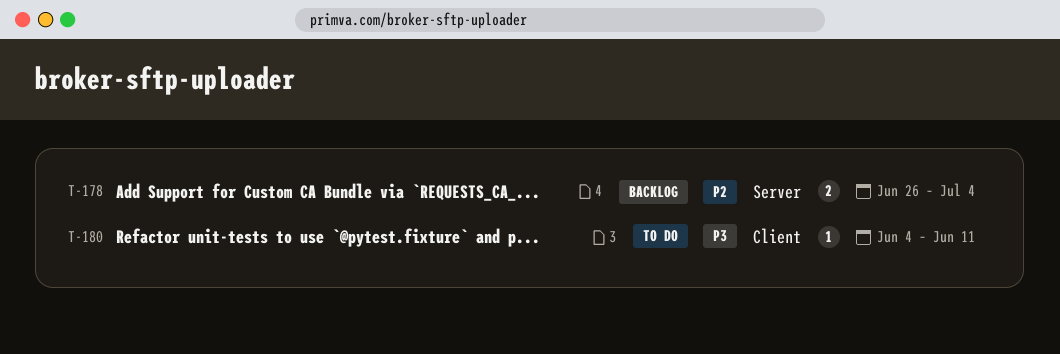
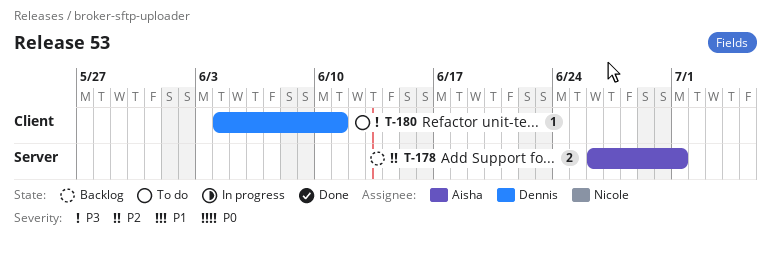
T-178, due: Jul 4 -> Jul 1

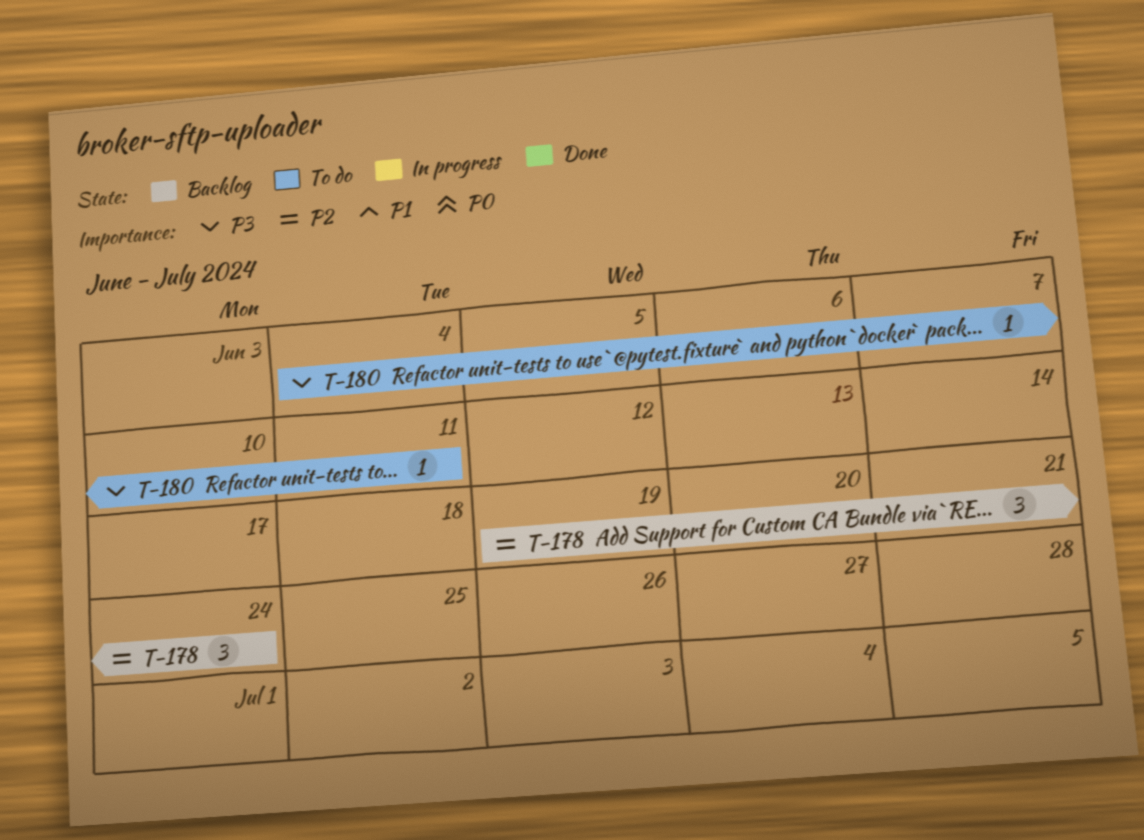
T-178, estimate: 2 -> 3
T-178, start: Jun 26 -> Jun 19
T-178, due: Jul 1 -> Jun 24

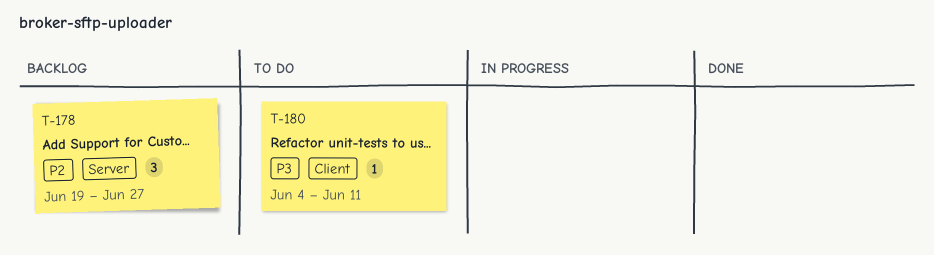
T-178, due: Jun 24 -> Jun 27

